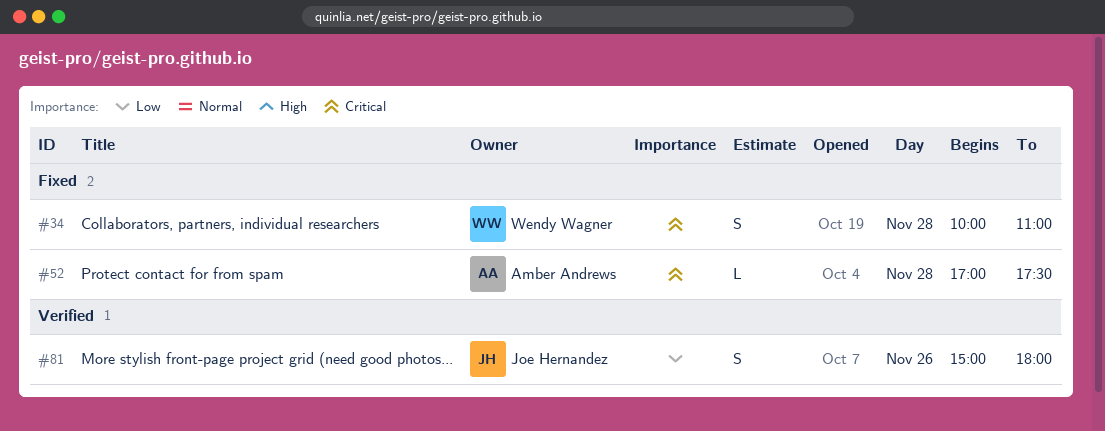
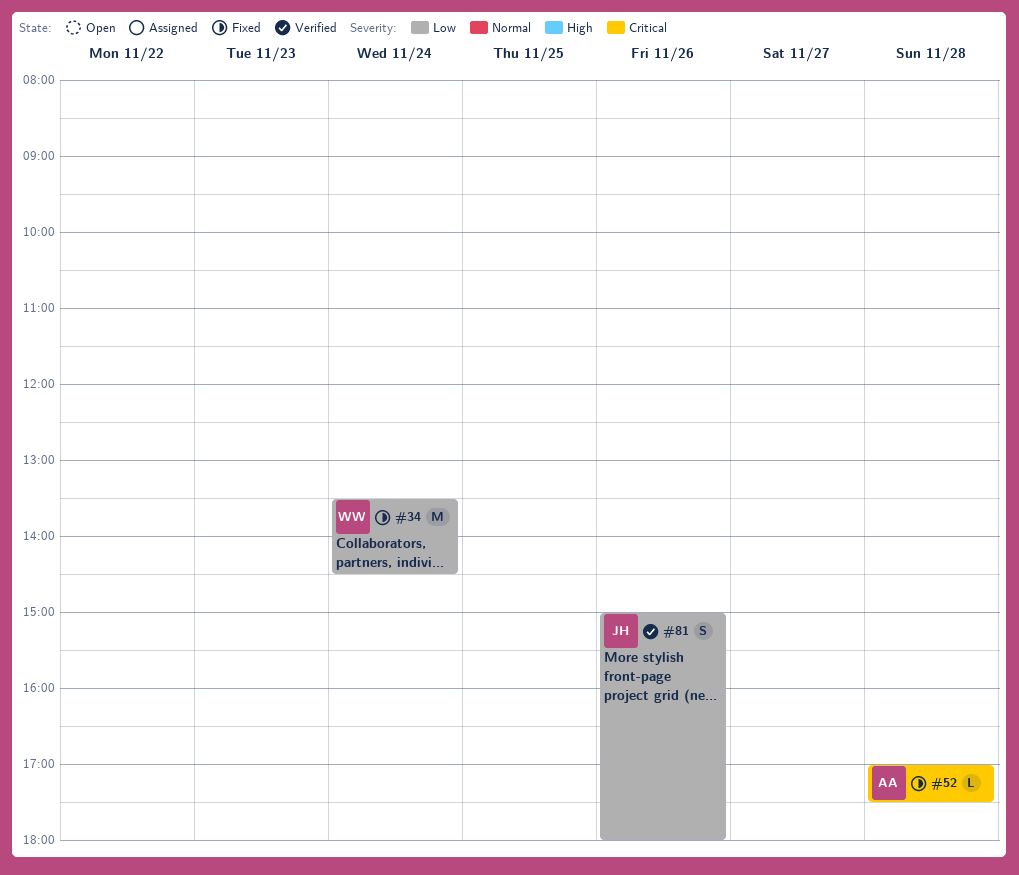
#34, priority: Critical -> Low
#34, estimate: S -> M
#34, day: Nov 28 -> Nov 24
#34, begins: 10:00 -> 13:30
#34, ends: 11:00 -> 14:30

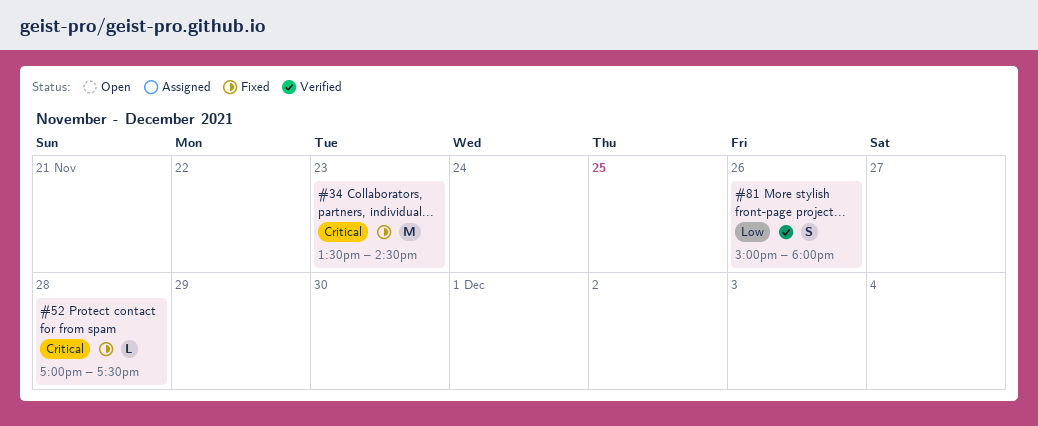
#34, priority: Low -> Critical
#34, day: Nov 24 -> Nov 23

